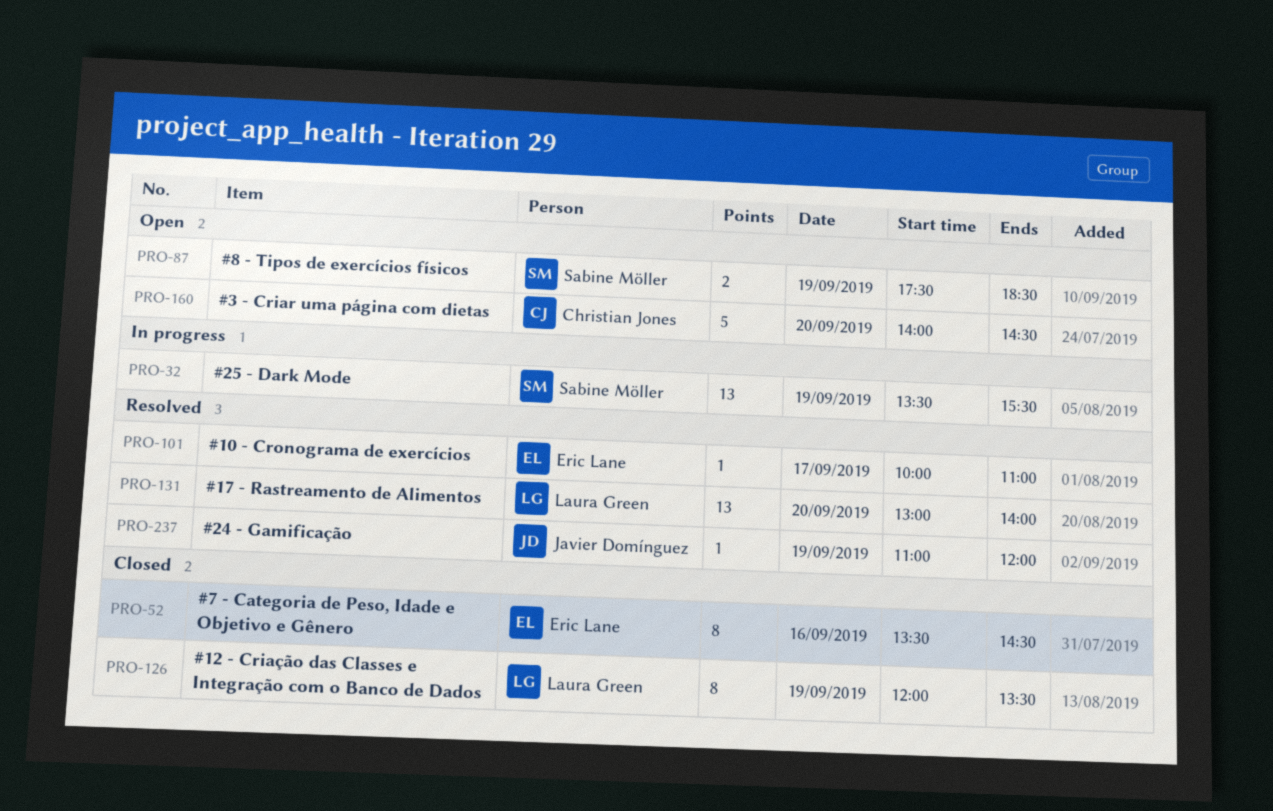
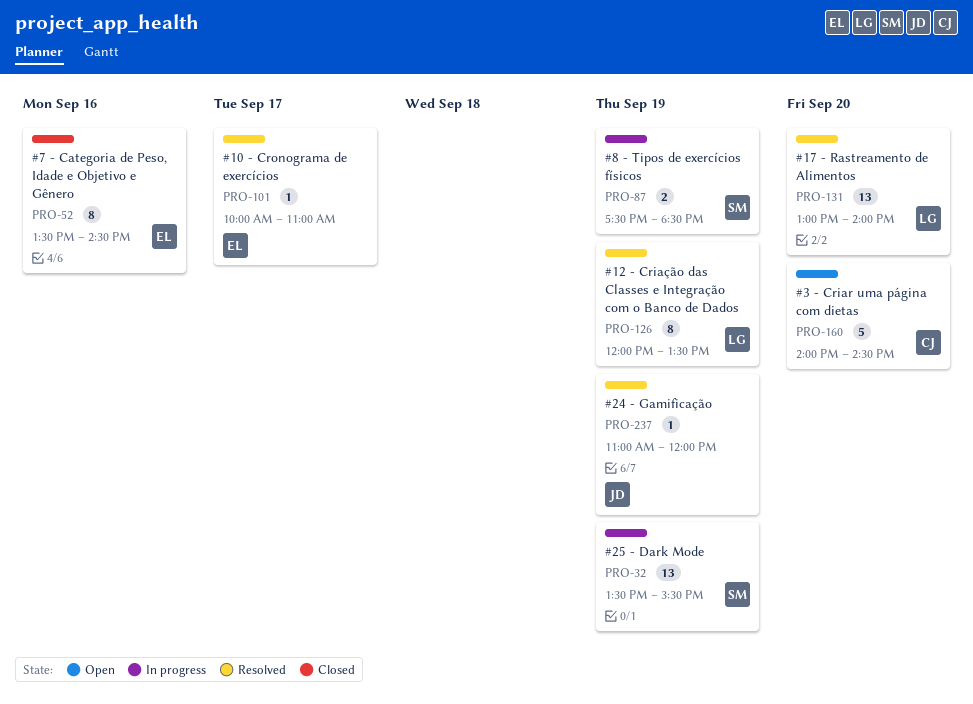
PRO-87, status: Open -> In progress
PRO-126, status: Closed -> Resolved

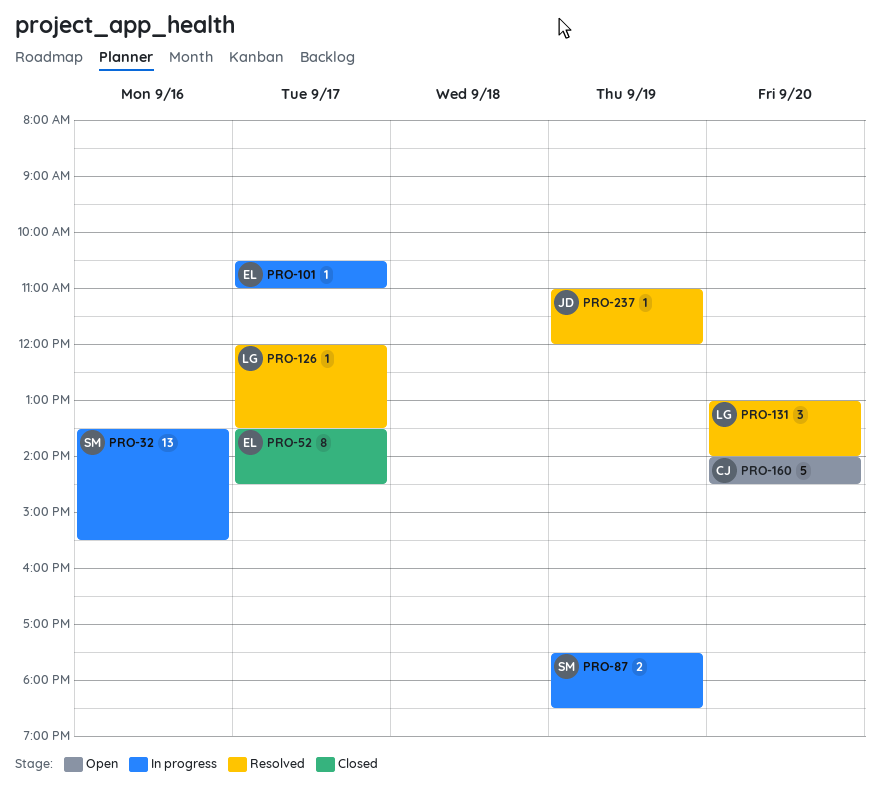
PRO-32, day: Sep 19 -> Sep 16
PRO-52, day: Sep 16 -> Sep 17
PRO-101, status: Resolved -> In progress
PRO-101, begins: 10:00 -> 10:30
PRO-126, estimate: 8 -> 1
PRO-126, day: Sep 19 -> Sep 17
PRO-131, estimate: 13 -> 3

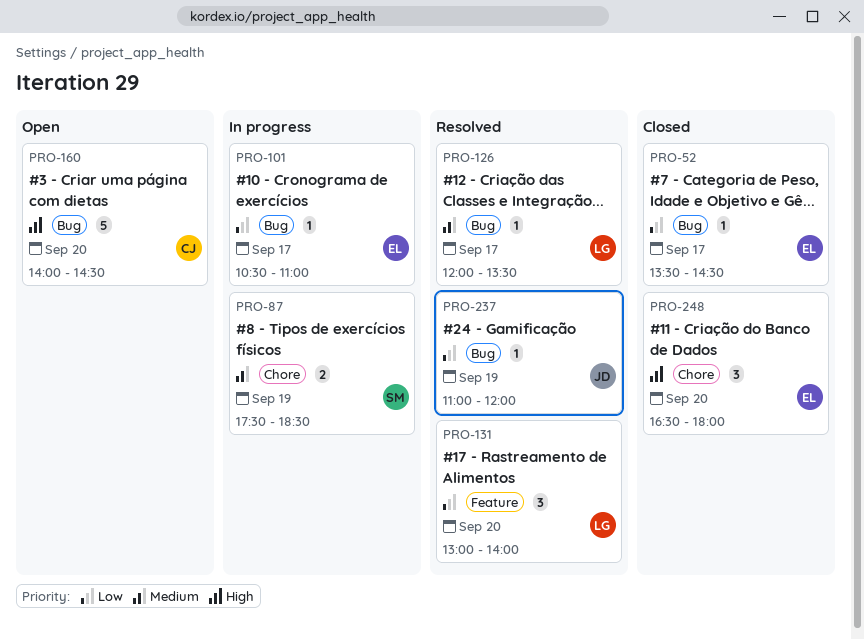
PRO-32: present -> none
PRO-52, estimate: 8 -> 1
PRO-248: none -> present

